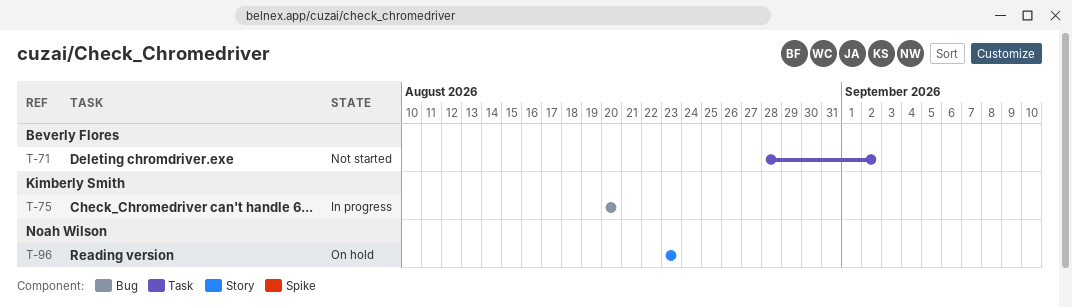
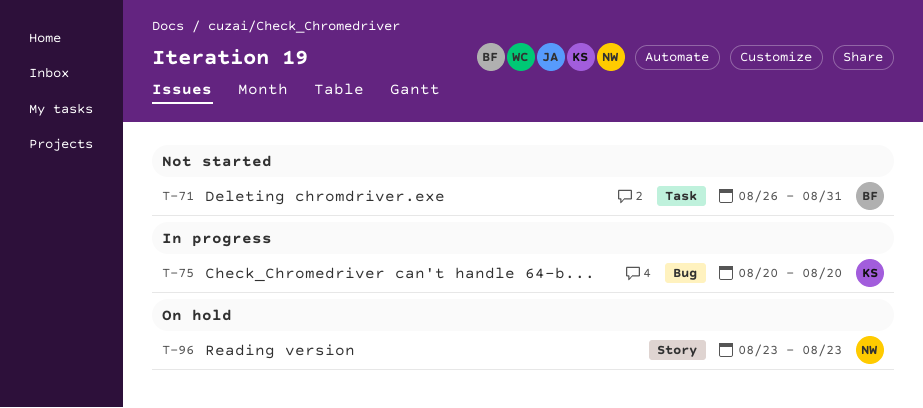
T-71, start: Aug 28 -> Aug 26
T-71, due: Sep 2 -> Aug 31

